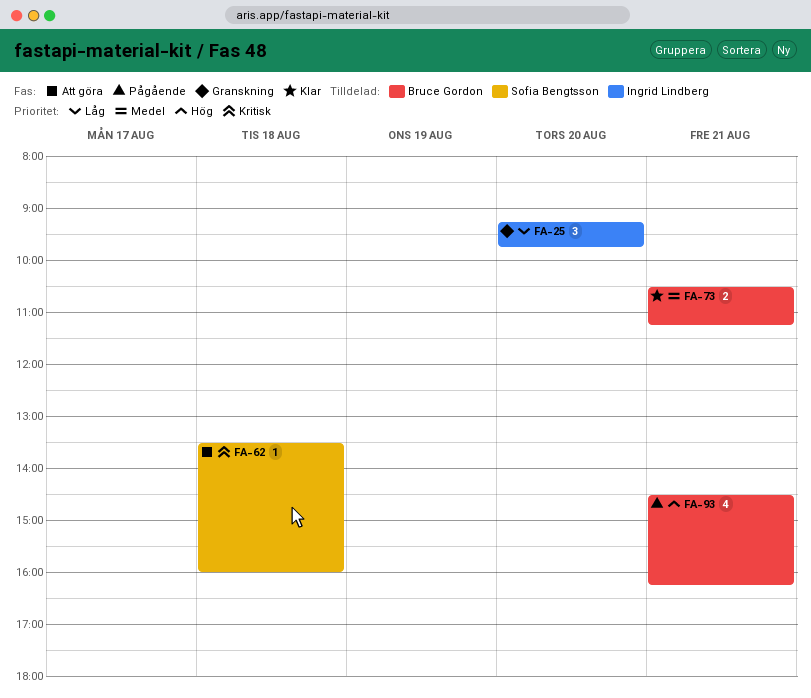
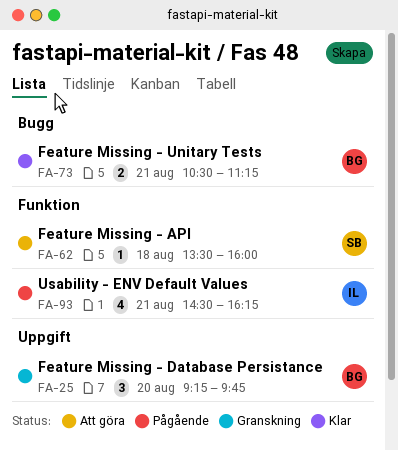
FA-25, owner: Ingrid Lindberg -> Bruce Gordon
FA-93, owner: Bruce Gordon -> Ingrid Lindberg

